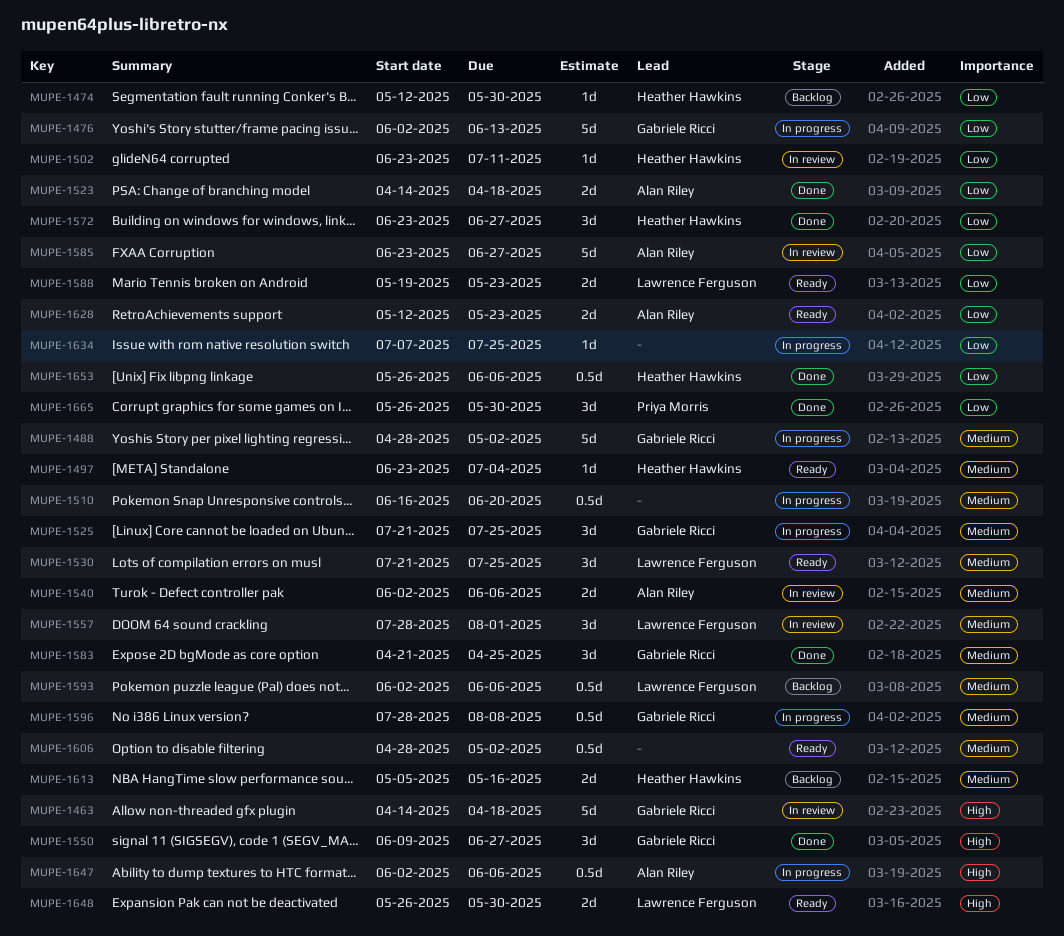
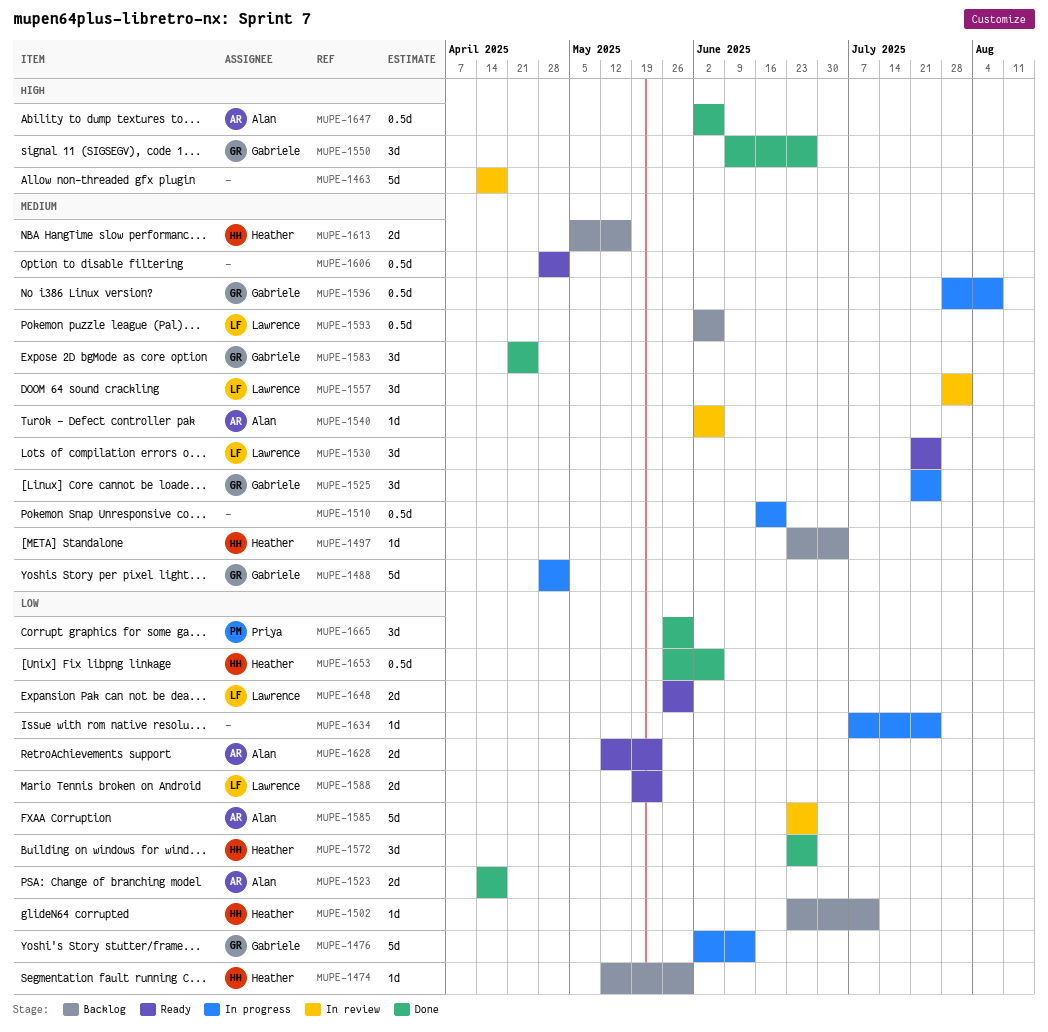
MUPE-1463, owner: Gabriele Ricci -> none
MUPE-1497, status: Ready -> Backlog
MUPE-1502, status: In review -> Backlog
MUPE-1540, estimate: 2d -> 1d
MUPE-1647, status: In progress -> Done
MUPE-1648, priority: High -> Low

